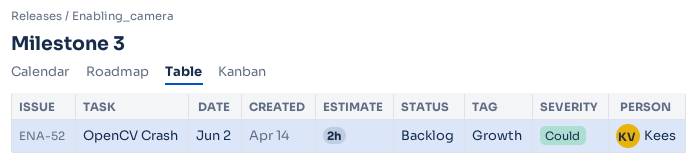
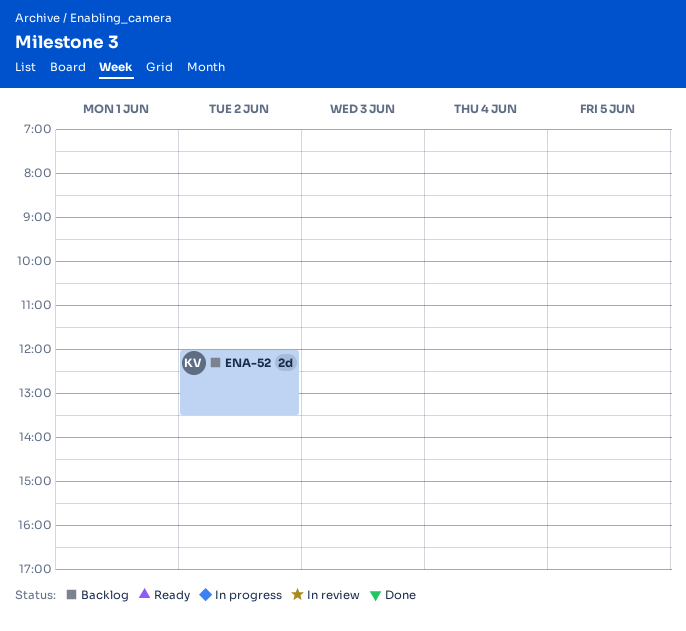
ENA-52, estimate: 2h -> 2d

